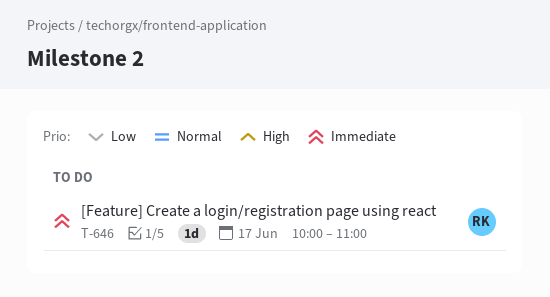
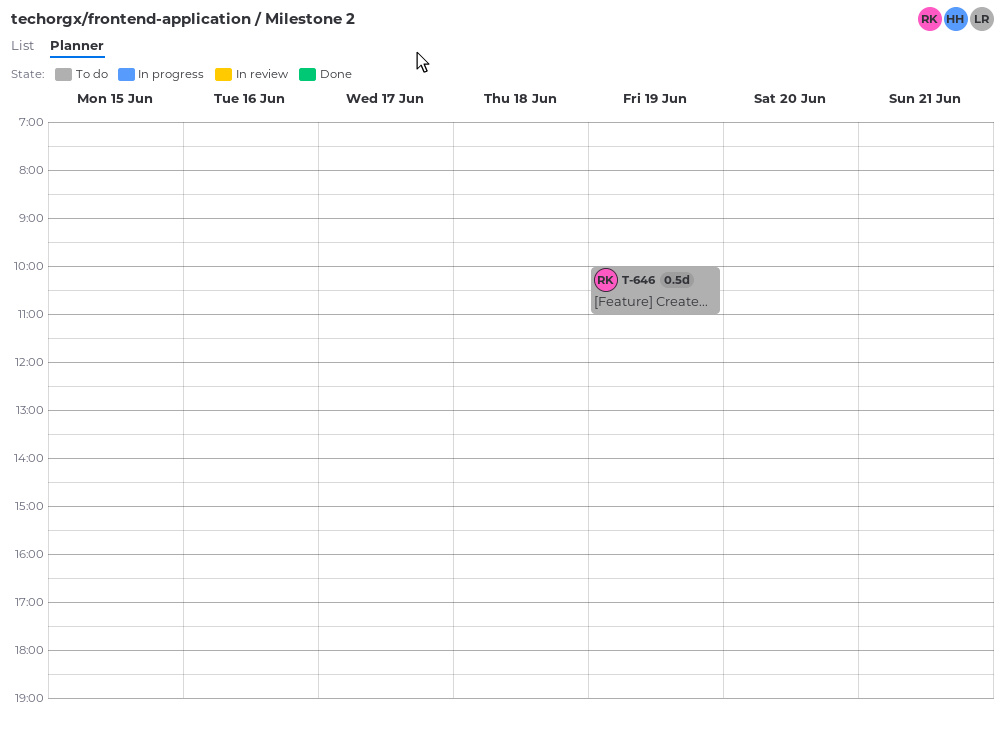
T-646, estimate: 1d -> 0.5d
T-646, day: Jun 17 -> Jun 19

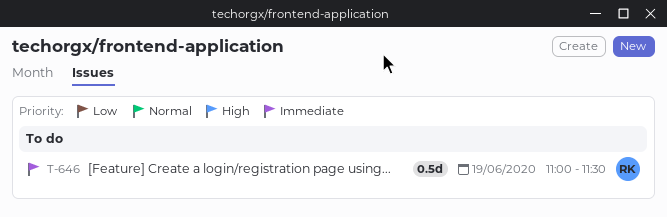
T-646, begins: 10:00 -> 11:00
T-646, ends: 11:00 -> 11:30

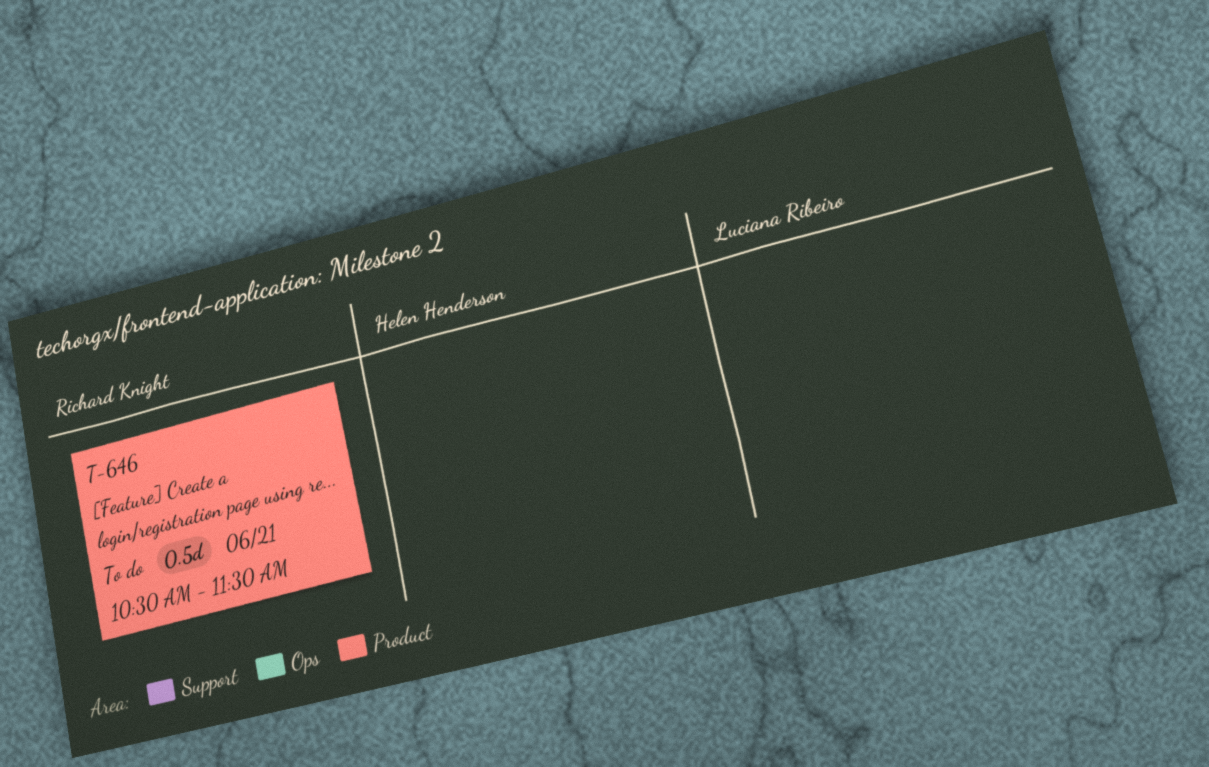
T-646, day: Jun 19 -> Jun 21
T-646, begins: 11:00 -> 10:30

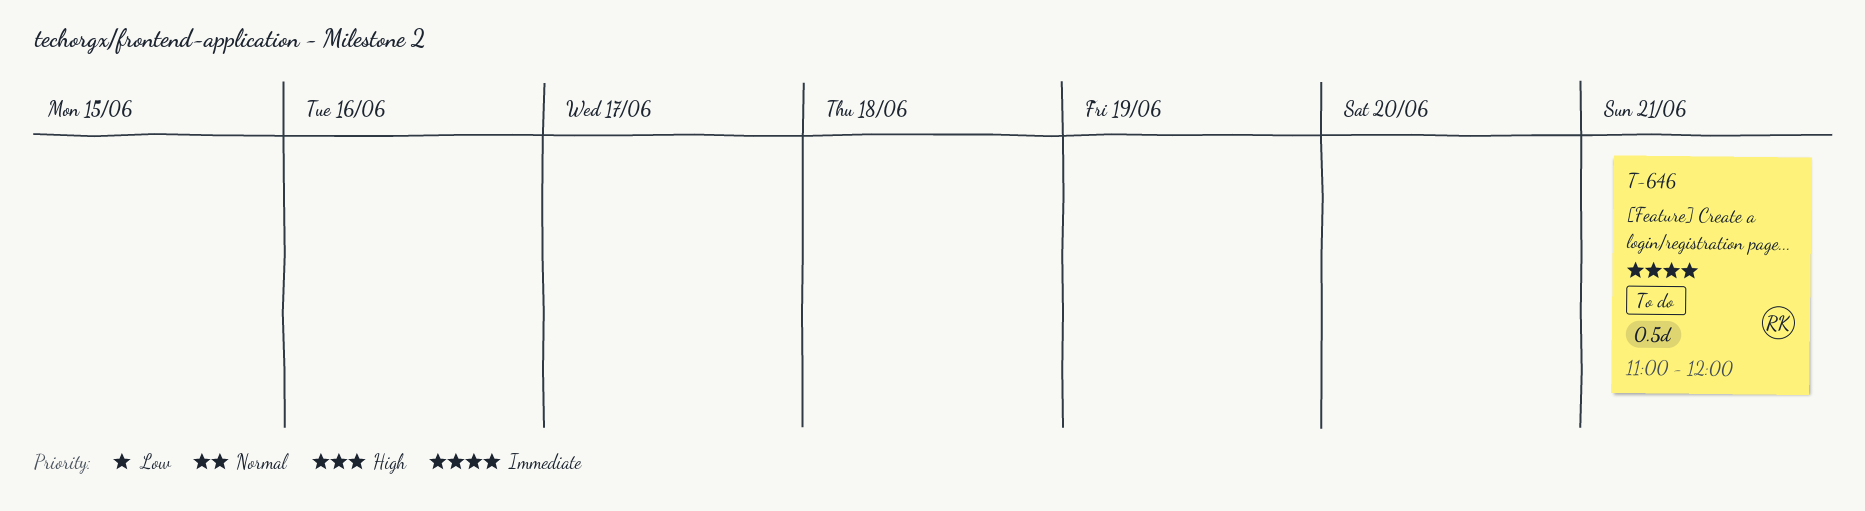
T-646, begins: 10:30 -> 11:00
T-646, ends: 11:30 -> 12:00

